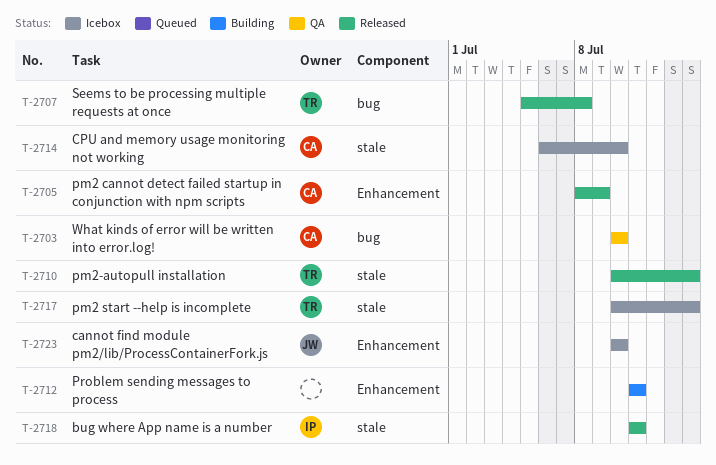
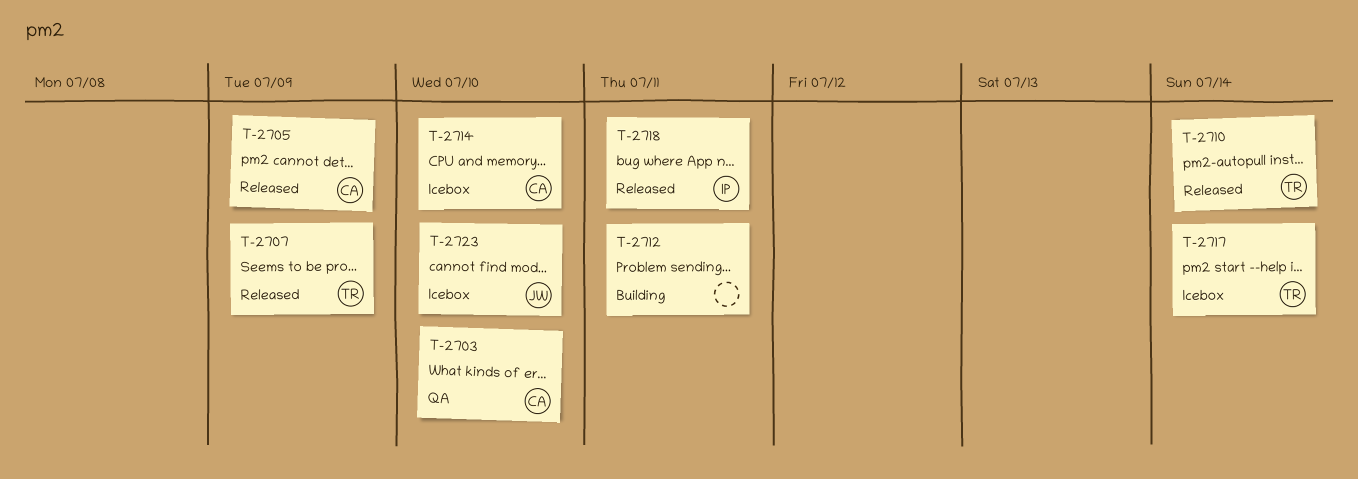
T-2707, due: Jul 8 -> Jul 9

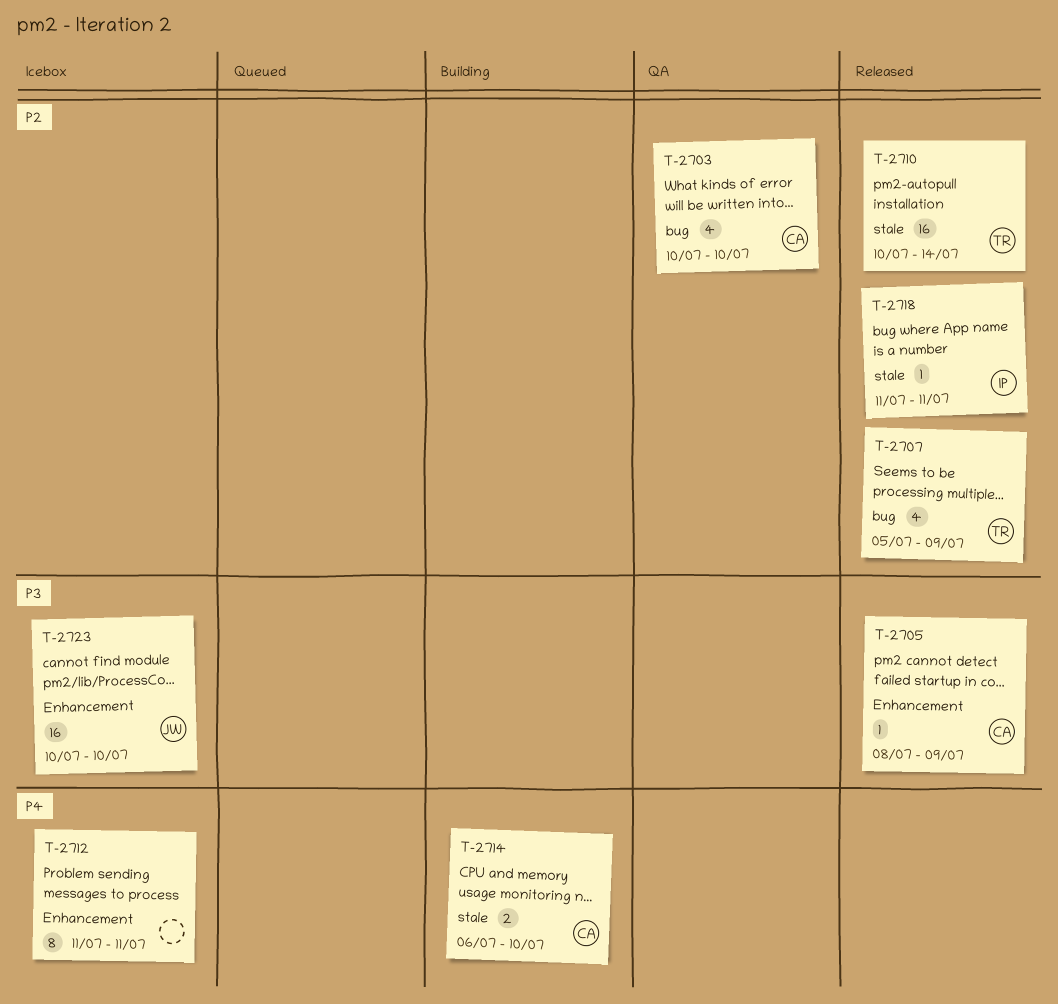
T-2712, status: Building -> Icebox
T-2714, status: Icebox -> Building
T-2717: present -> none

